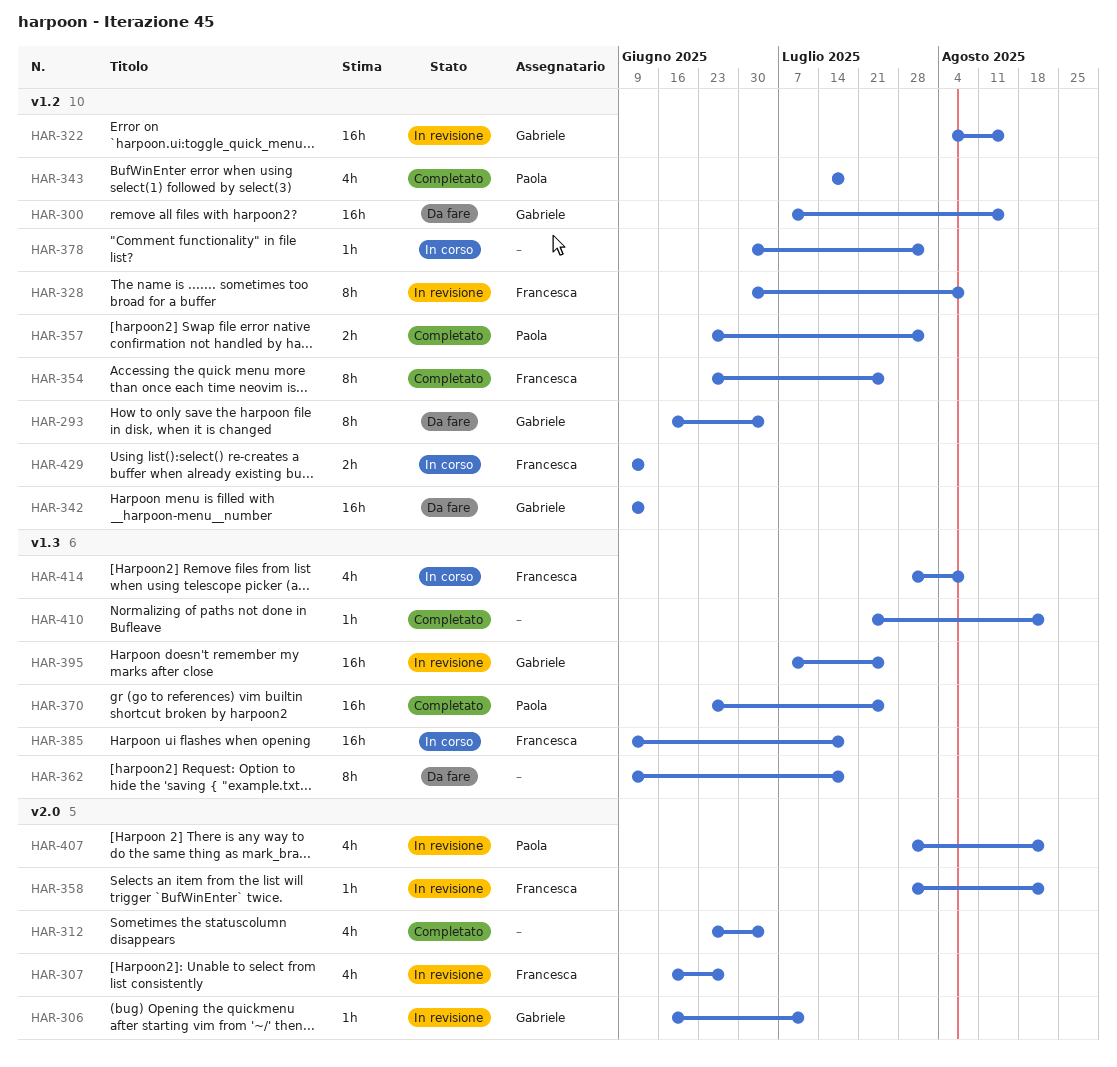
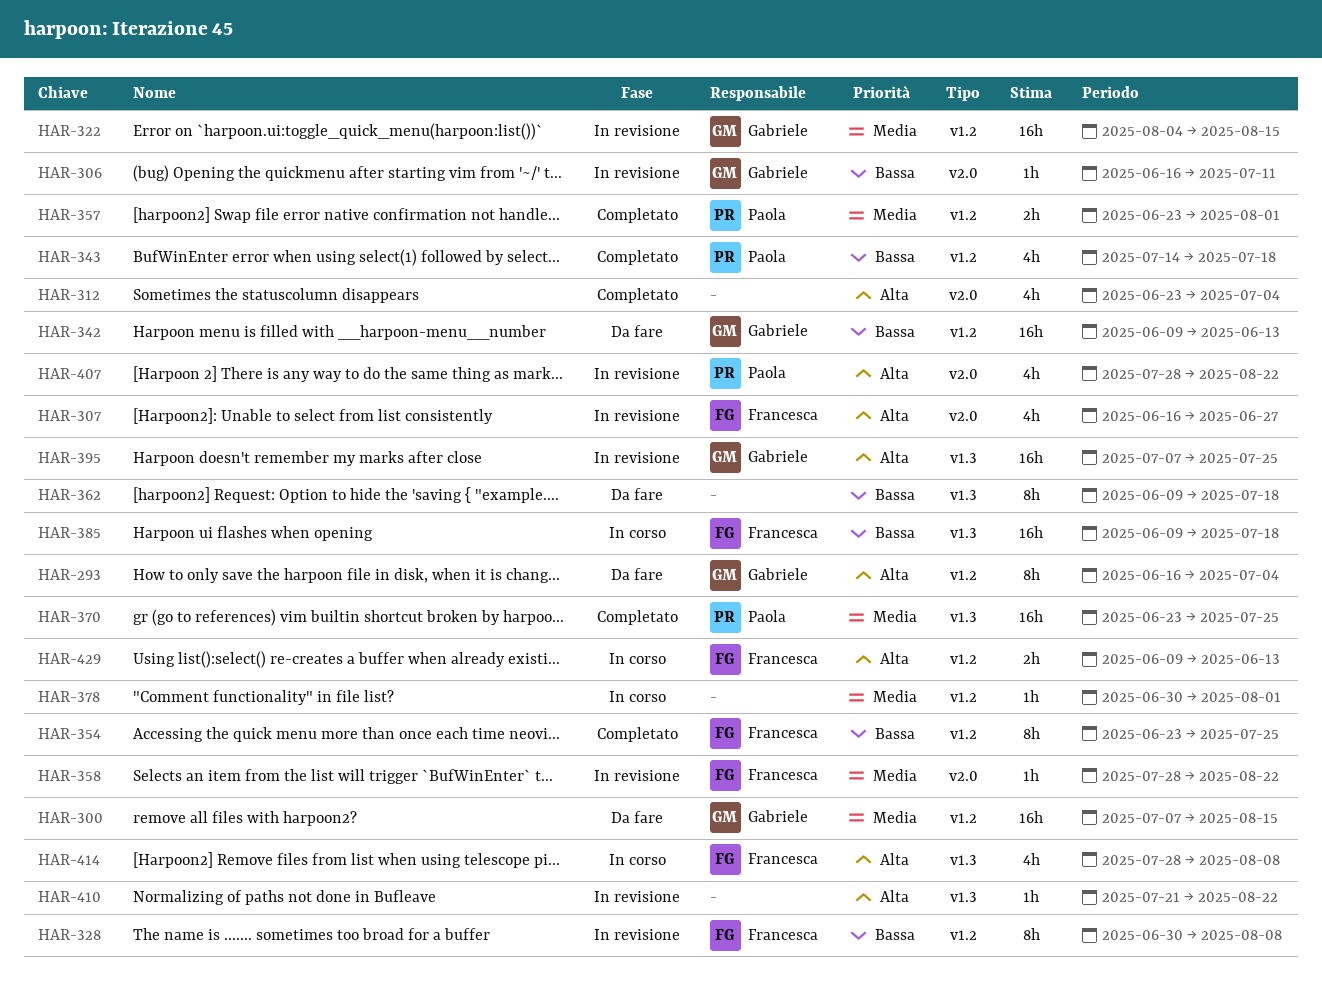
HAR-410, status: Completato -> In revisione

